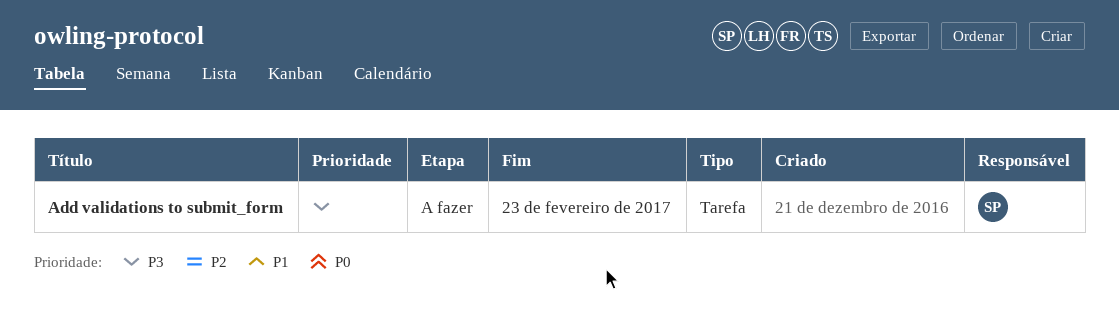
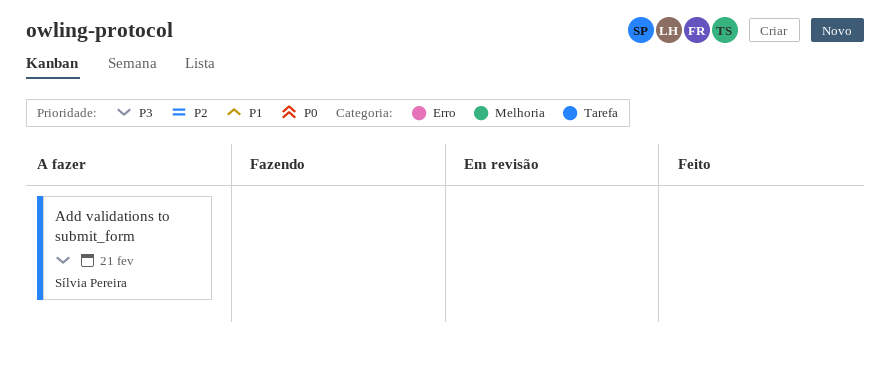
Add validations to submit_form, due: Feb 23 -> Feb 21

